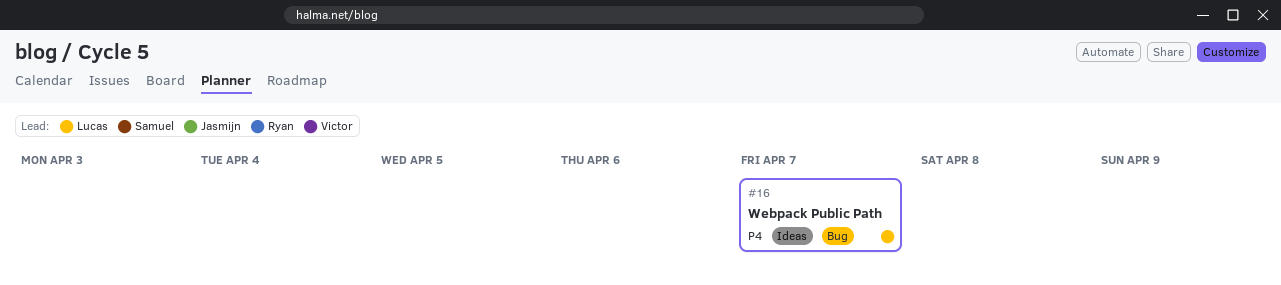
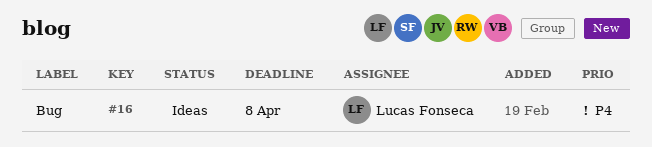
#16, due: Apr 7 -> Apr 8

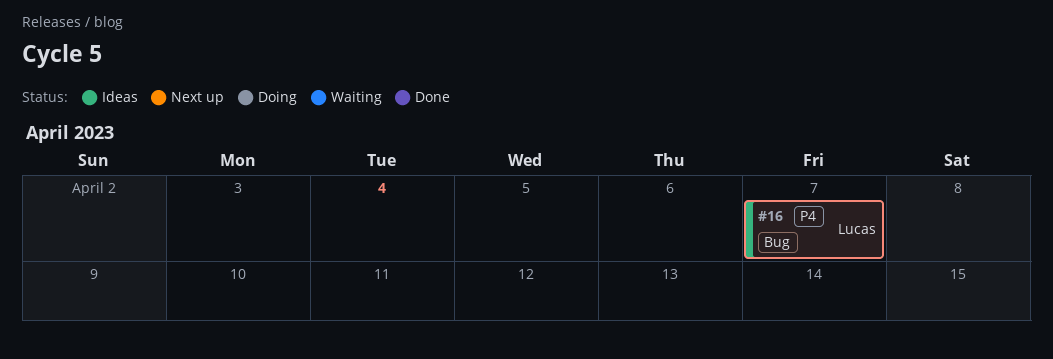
#16, due: Apr 8 -> Apr 7

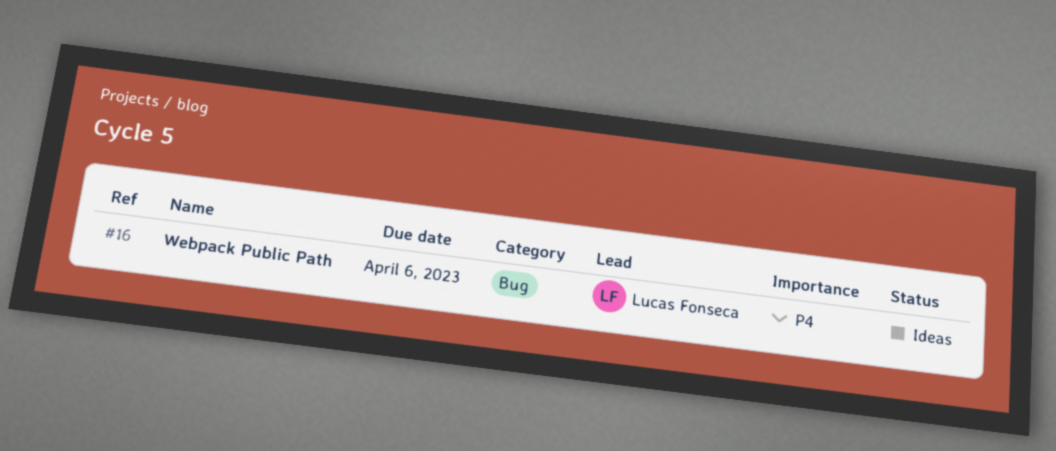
#16, due: Apr 7 -> Apr 6

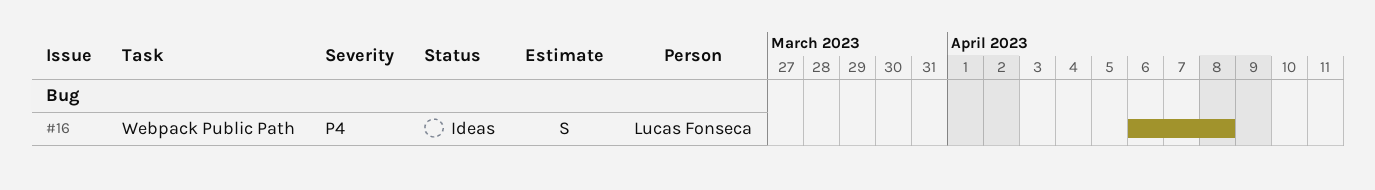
#16, due: Apr 6 -> Apr 8

